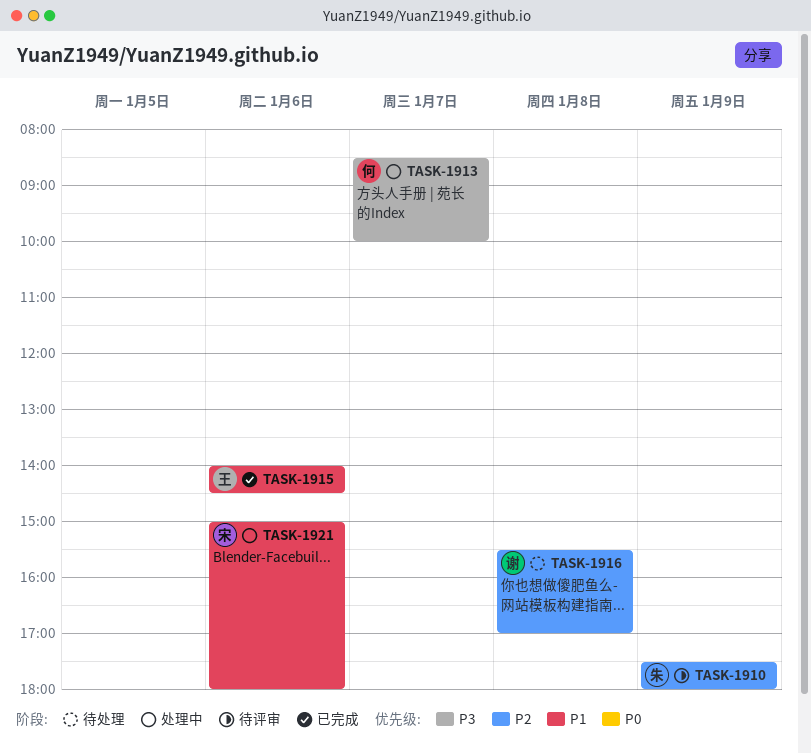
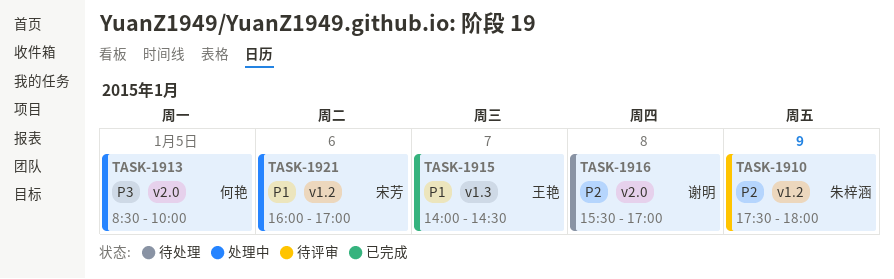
TASK-1913, day: Jan 7 -> Jan 5
TASK-1915, day: Jan 6 -> Jan 7
TASK-1921, begins: 15:00 -> 16:00
TASK-1921, ends: 18:00 -> 17:00

